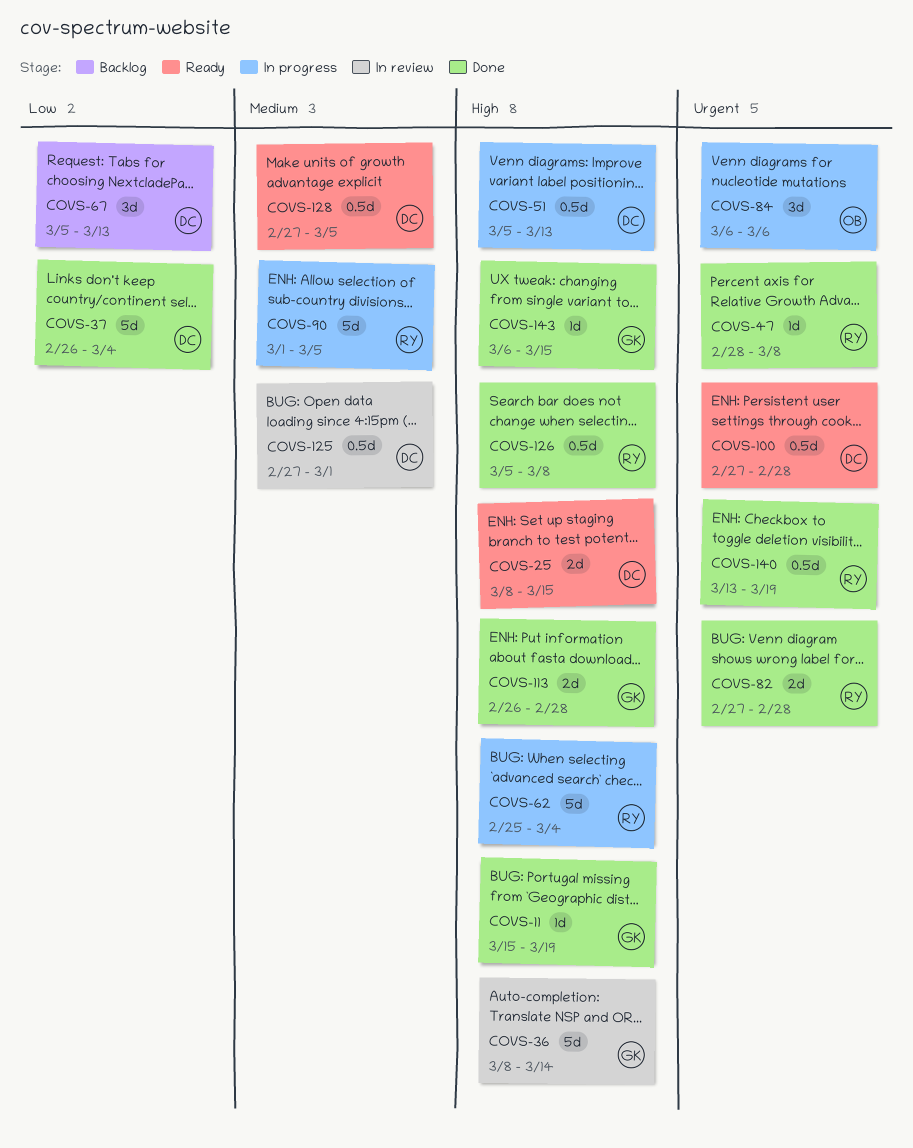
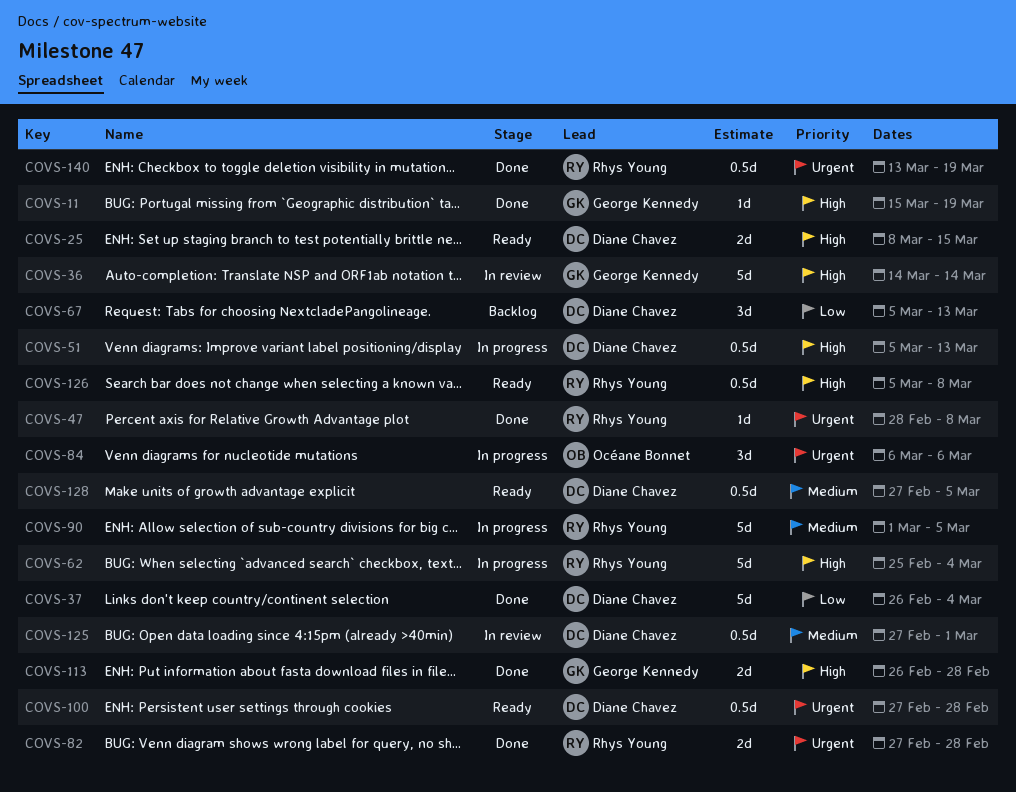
COVS-36, start: Mar 8 -> Mar 14
COVS-126, status: Done -> Ready
COVS-143: present -> none

